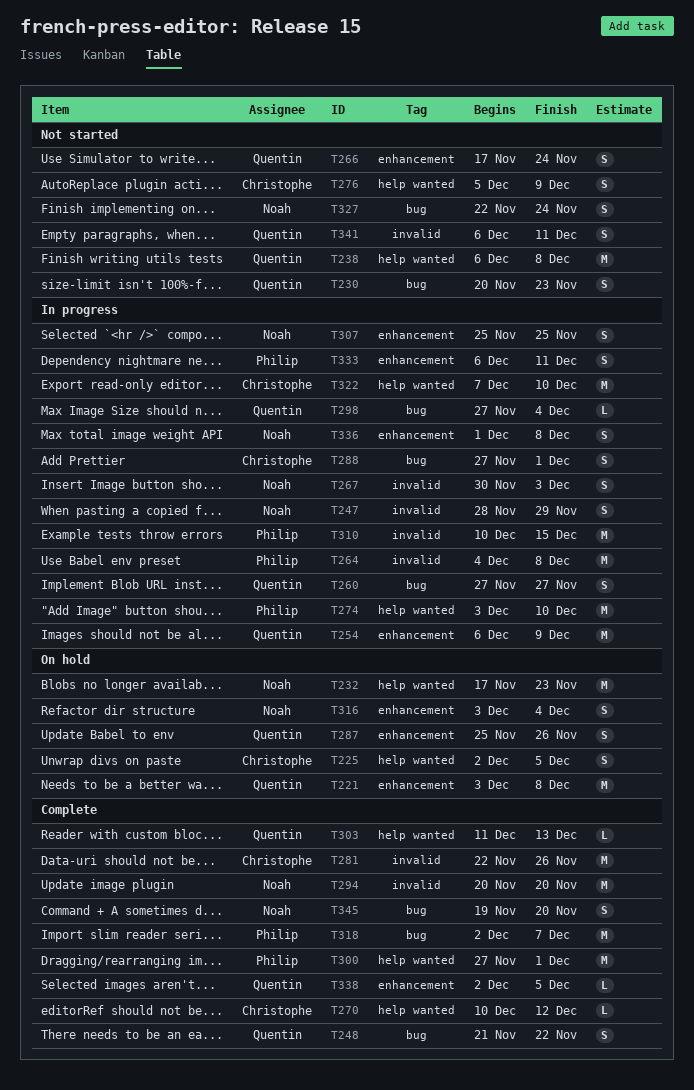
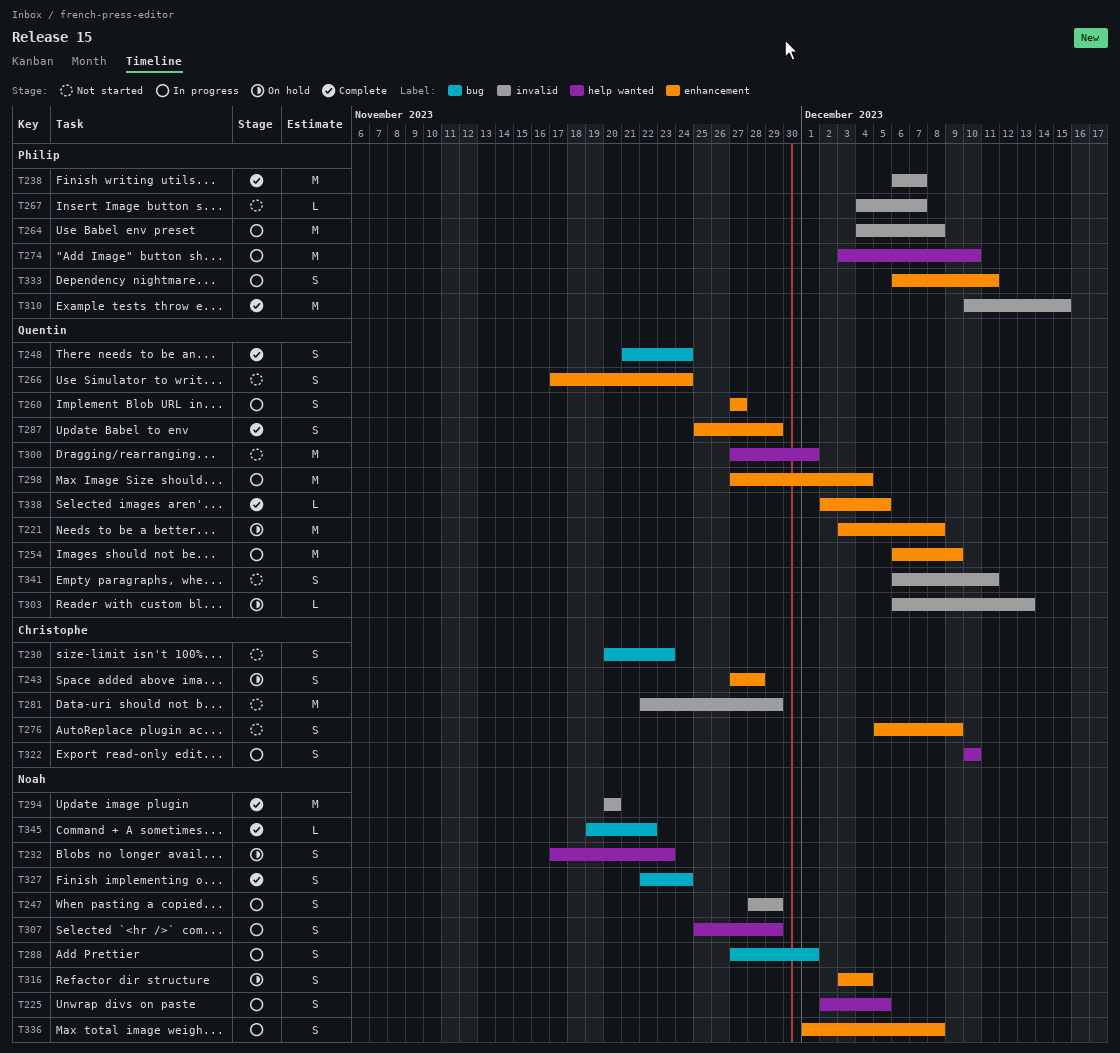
T225, status: On hold -> In progress
T225, owner: Christophe -> Noah
T230, owner: Quentin -> Christophe
T232, estimate: M -> S
T238, status: Not started -> Complete
T238, owner: Quentin -> Philip
T238, label: help wanted -> invalid
T238, due: Dec 8 -> Dec 7
T243: none -> present
T248, due: Nov 22 -> Nov 24
T260, label: bug -> enhancement
T267, status: In progress -> Not started
T267, owner: Noah -> Philip
T267, estimate: S -> L
T267, start: Nov 30 -> Dec 4
T267, due: Dec 3 -> Dec 7
T270: present -> none
T276, label: help wanted -> enhancement
T281, status: Complete -> Not started
T281, due: Nov 26 -> Nov 29
T287, status: On hold -> Complete
T287, due: Nov 26 -> Nov 29
T288, owner: Christophe -> Noah
T298, label: bug -> enhancement
T298, estimate: L -> M
T300, status: Complete -> Not started
T300, owner: Philip -> Quentin
T303, status: Complete -> On hold
T303, label: help wanted -> invalid
T303, start: Dec 11 -> Dec 6
T307, label: enhancement -> help wanted
T307, due: Nov 25 -> Nov 29
T310, status: In progress -> Complete
T318: present -> none
T322, estimate: M -> S
T322, start: Dec 7 -> Dec 10
T327, status: Not started -> Complete
T345, estimate: S -> L
T345, due: Nov 20 -> Nov 22

